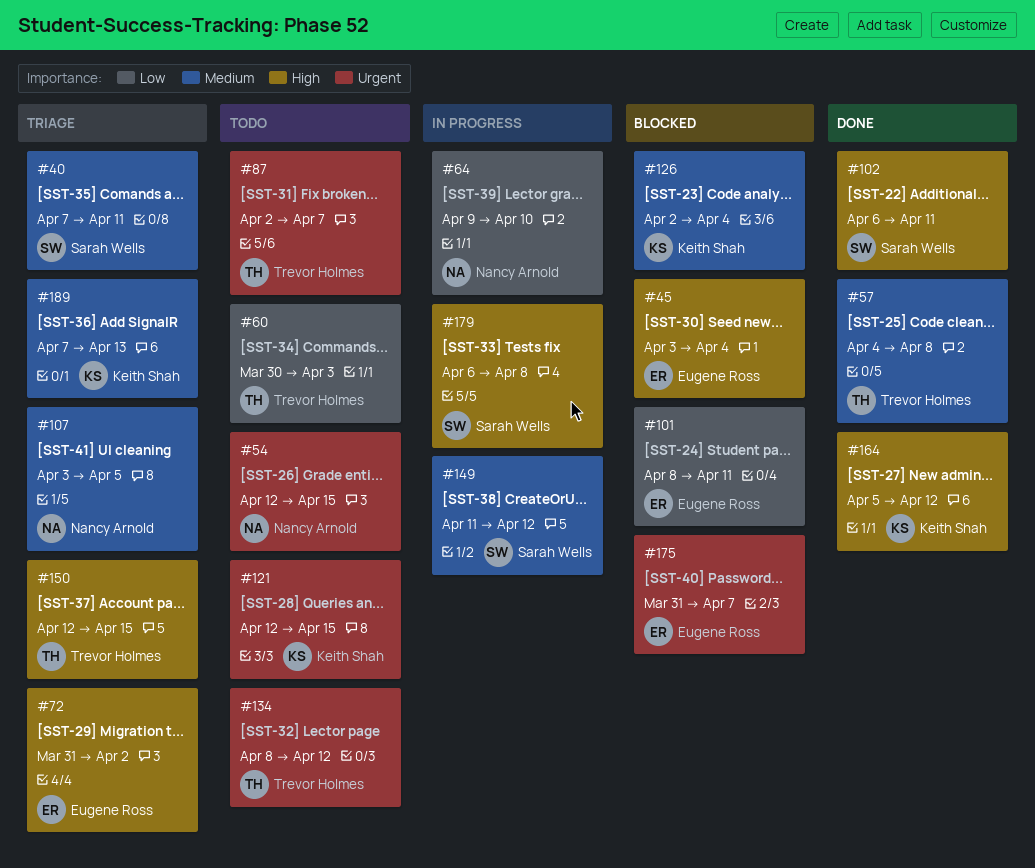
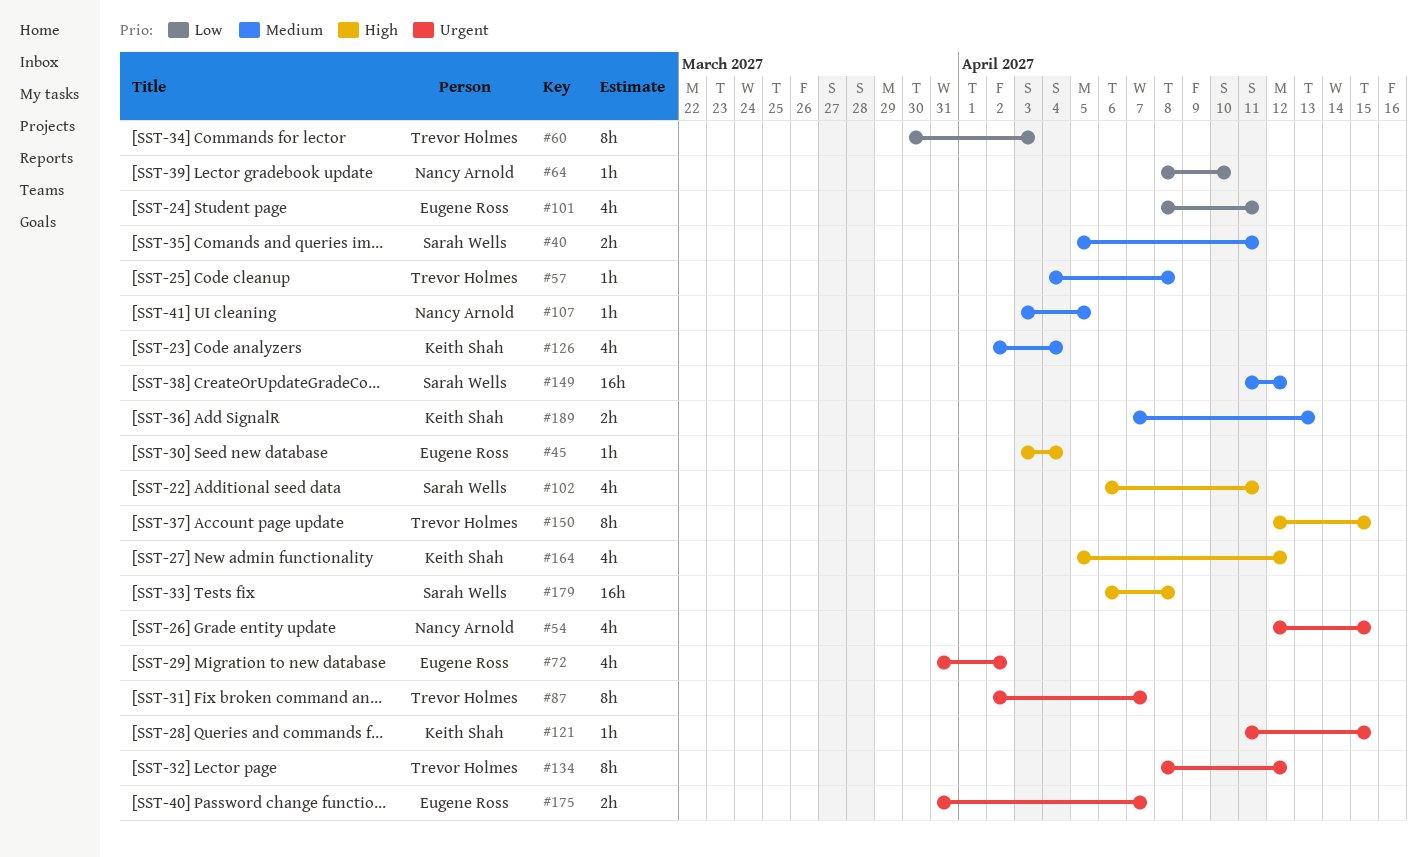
#40, start: Apr 7 -> Apr 5
#64, start: Apr 9 -> Apr 8
#72, priority: High -> Urgent
#121, start: Apr 12 -> Apr 11

